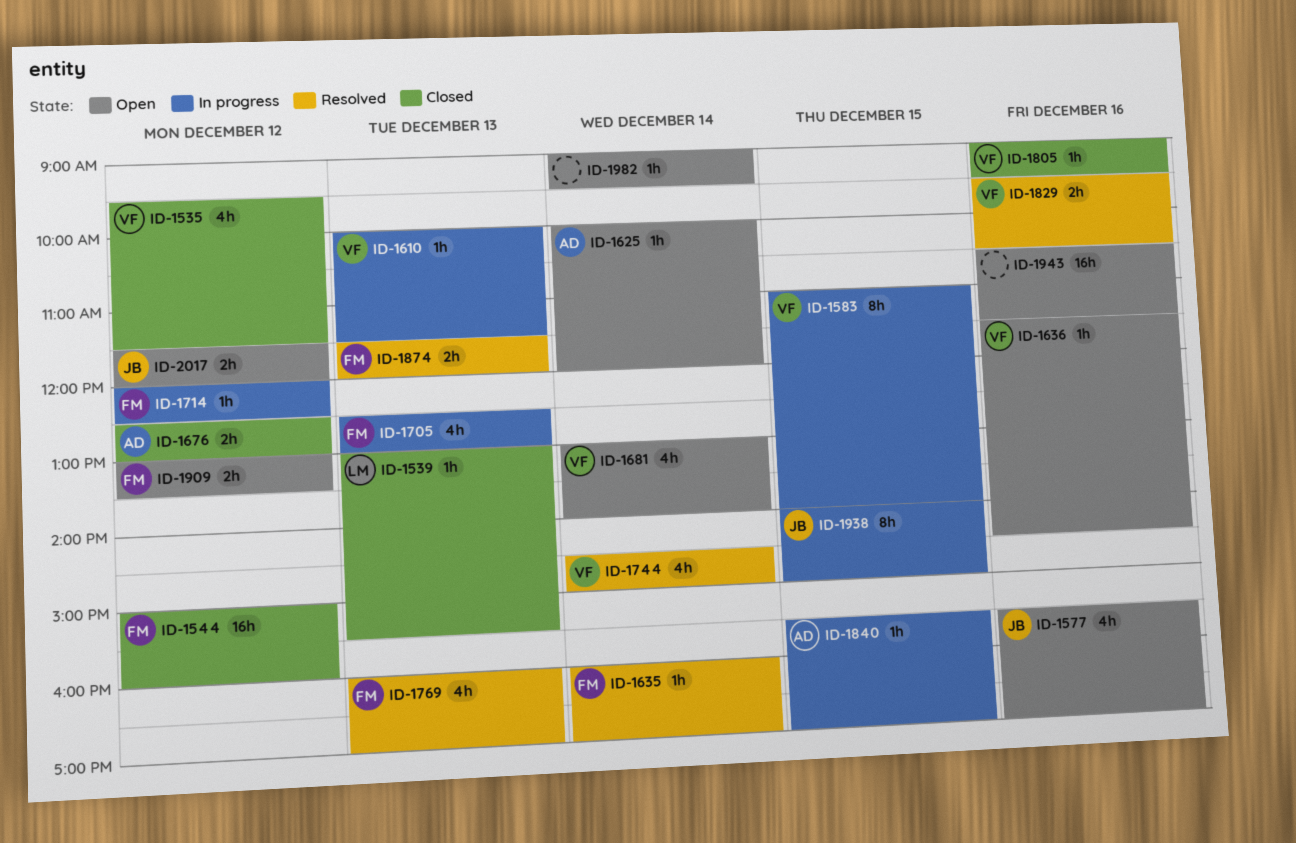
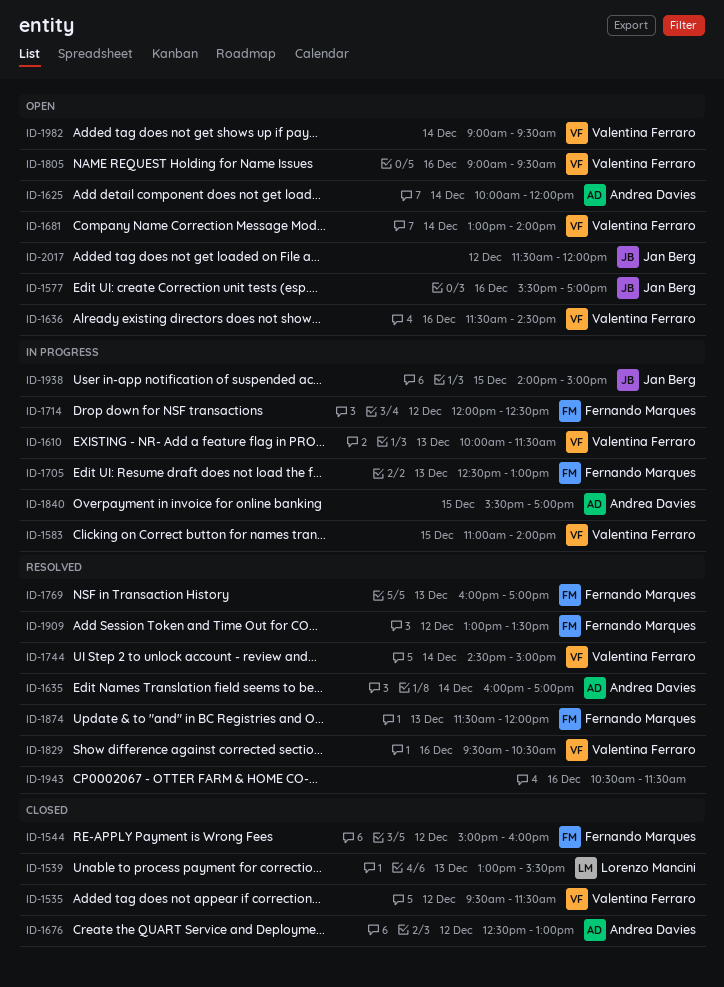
ID-1635, owner: Fernando Marques -> Andrea Davies
ID-1805, status: Closed -> Open
ID-1909, status: Open -> Resolved
ID-1943, status: Open -> Resolved
ID-1982, owner: none -> Valentina Ferraro

